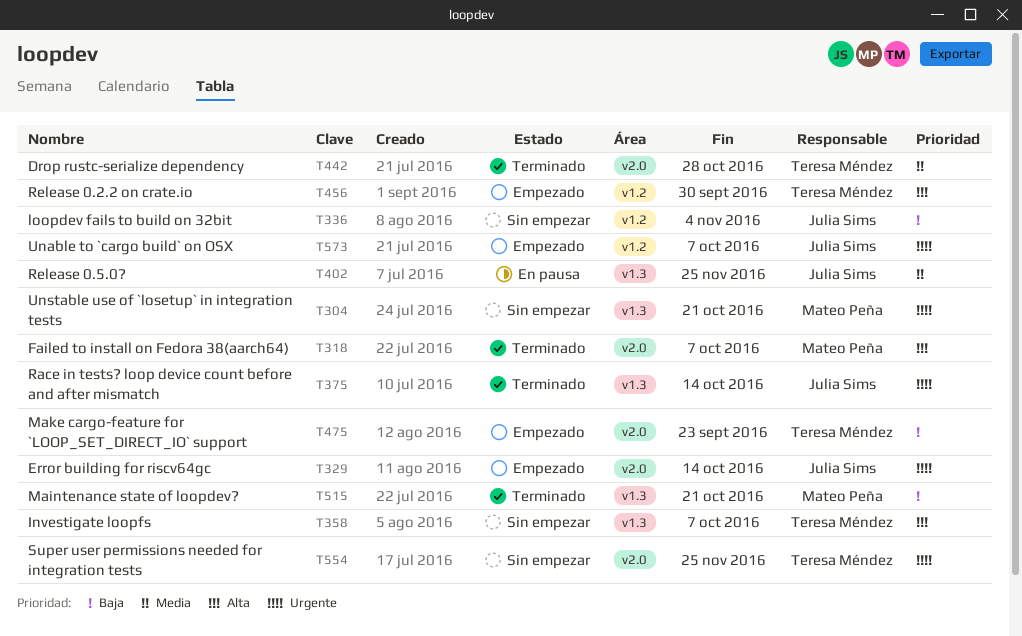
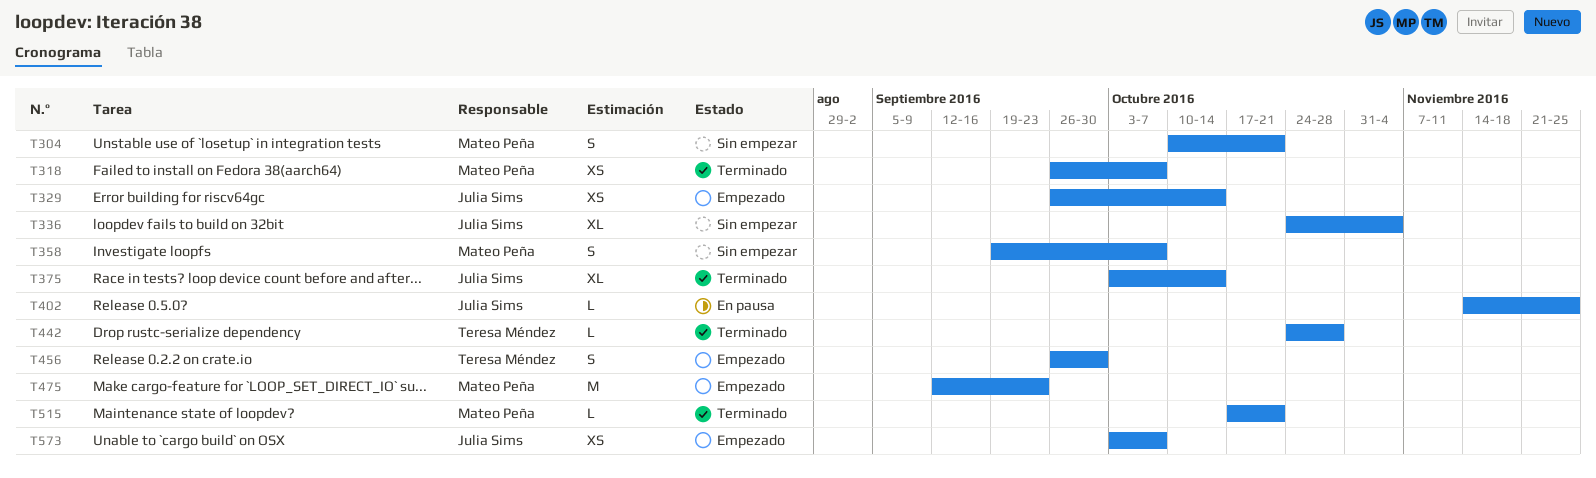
T358, owner: Teresa Méndez -> Mateo Peña
T475, owner: Teresa Méndez -> Mateo Peña
T554: present -> none

